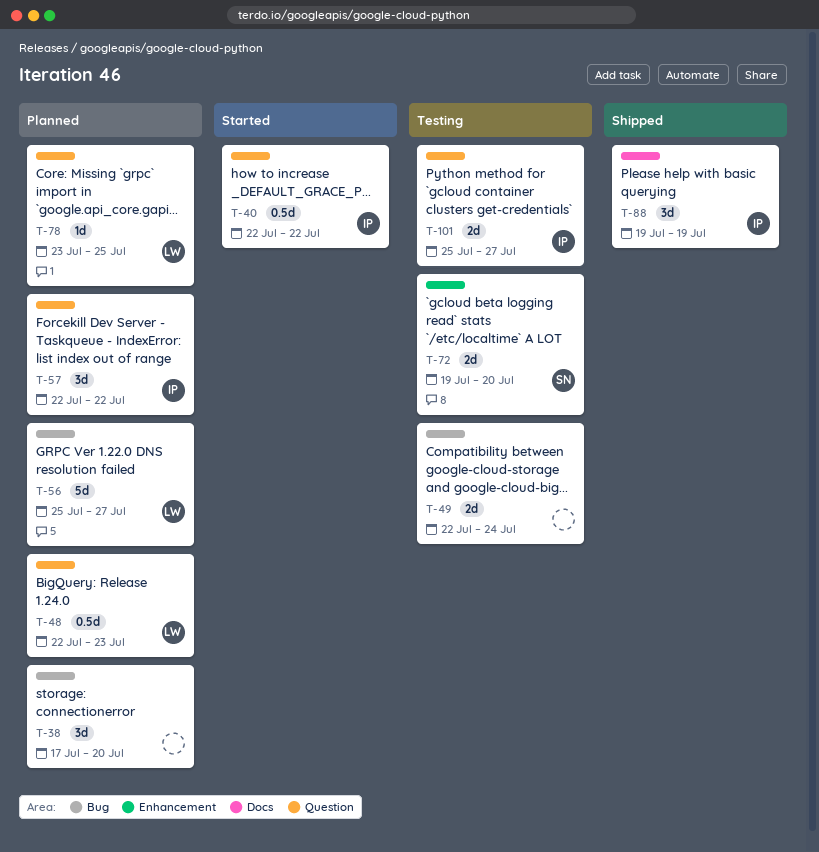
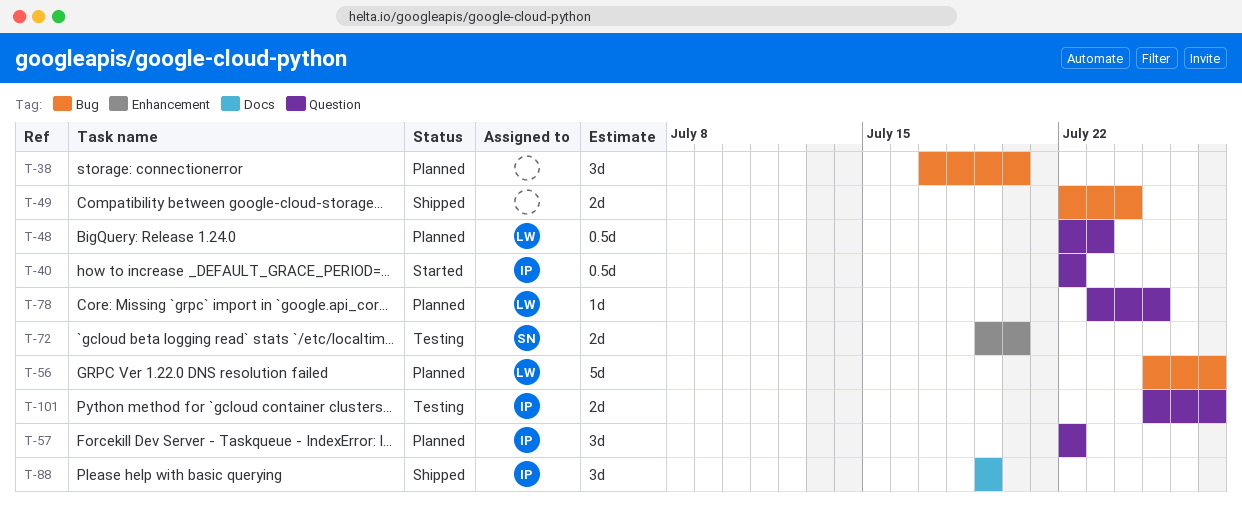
T-49, status: Testing -> Shipped

